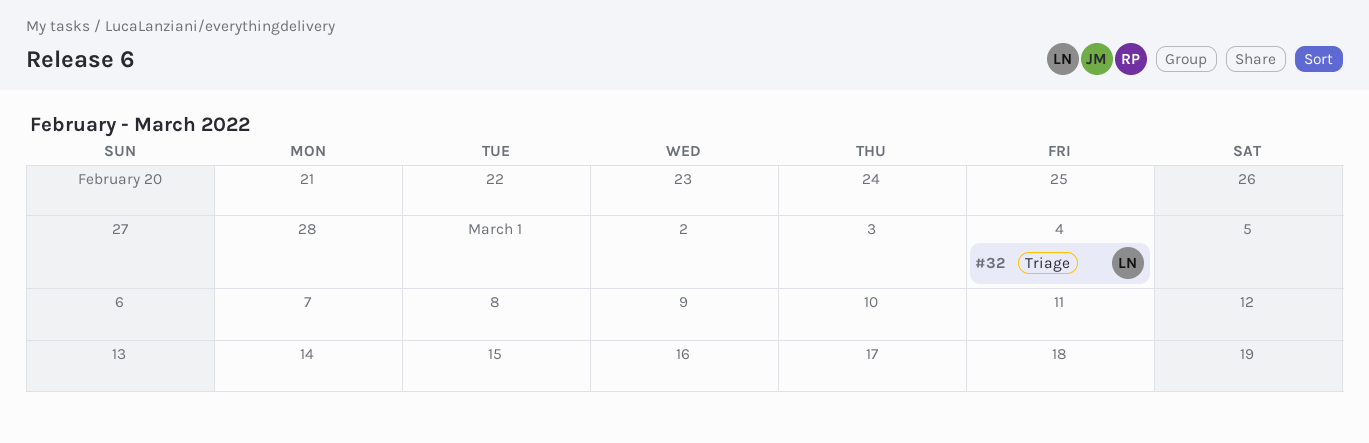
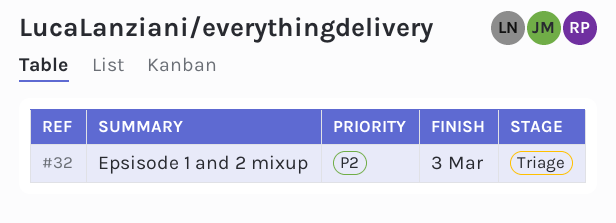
#32, due: Mar 4 -> Mar 3

